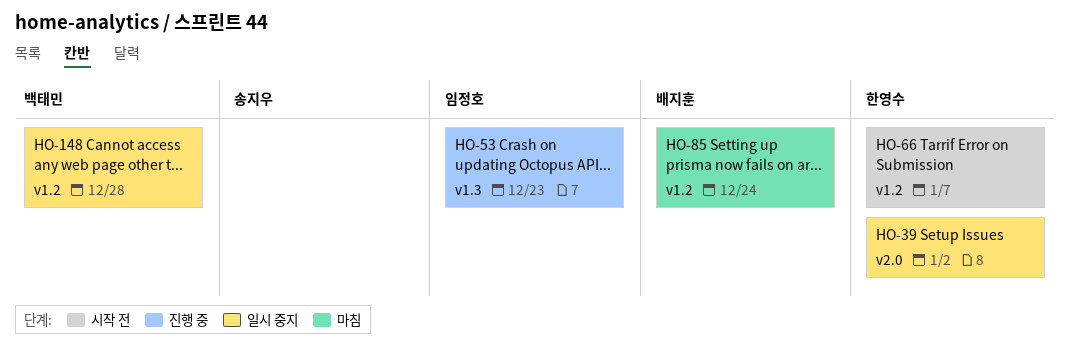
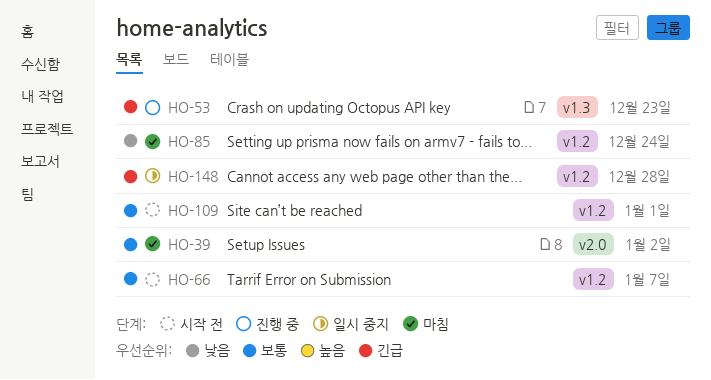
HO-39, status: 일시 중지 -> 마침
HO-109: none -> present

